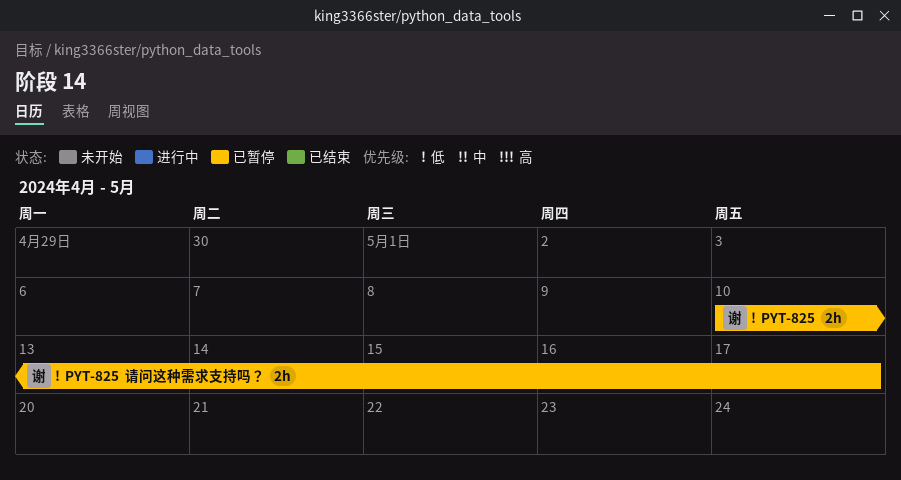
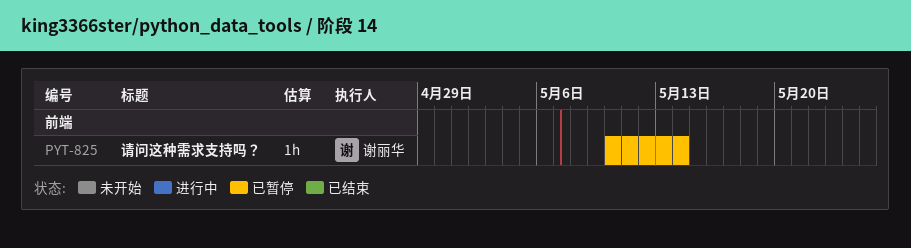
PYT-825, estimate: 2h -> 1h
PYT-825, due: May 17 -> May 14

